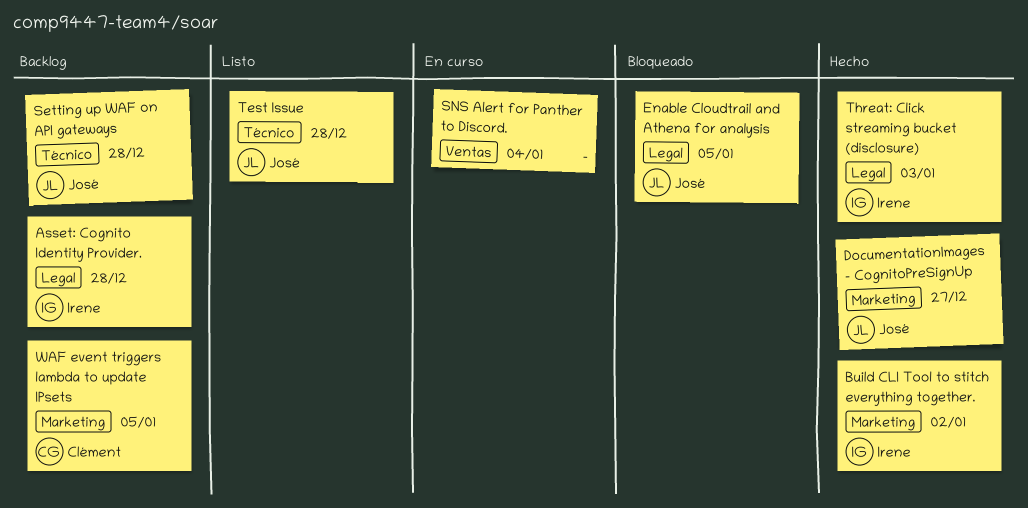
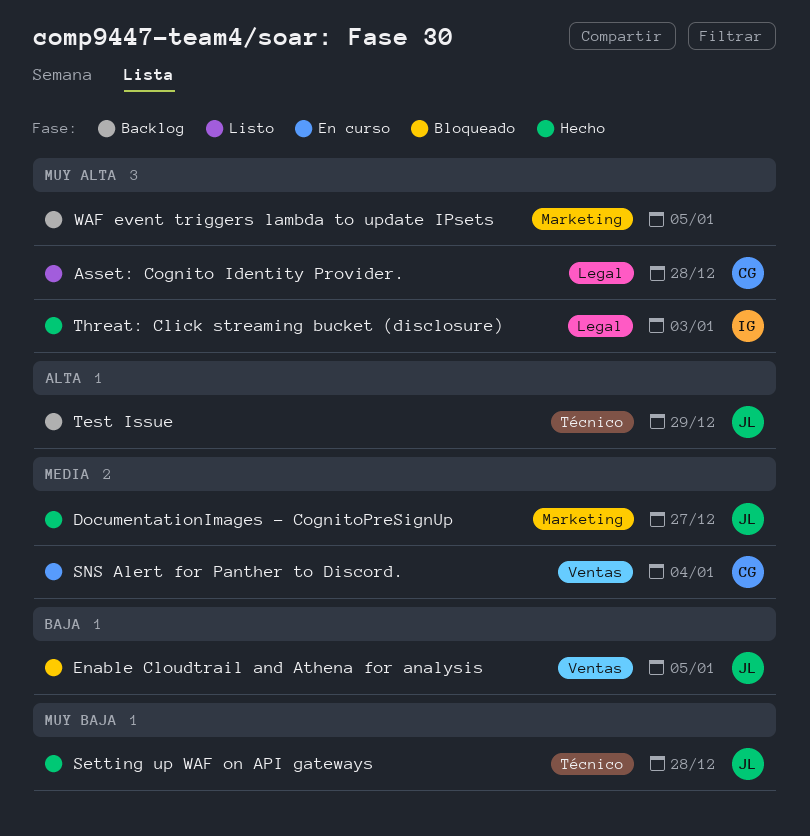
Asset: Cognito Identity Provider., status: Backlog -> Listo
Asset: Cognito Identity Provider., owner: Irene -> Clément
Build CLI Tool to stitch everything together.: present -> none
Enable Cloudtrail and Athena for analysis, label: Legal -> Ventas
Setting up WAF on API gateways, status: Backlog -> Hecho
SNS Alert for Panther to Discord., owner: none -> Clément
Test Issue, status: Listo -> Backlog
Test Issue, due: Dec 28 -> Dec 29
WAF event triggers lambda to update IPsets, owner: Clément -> none

